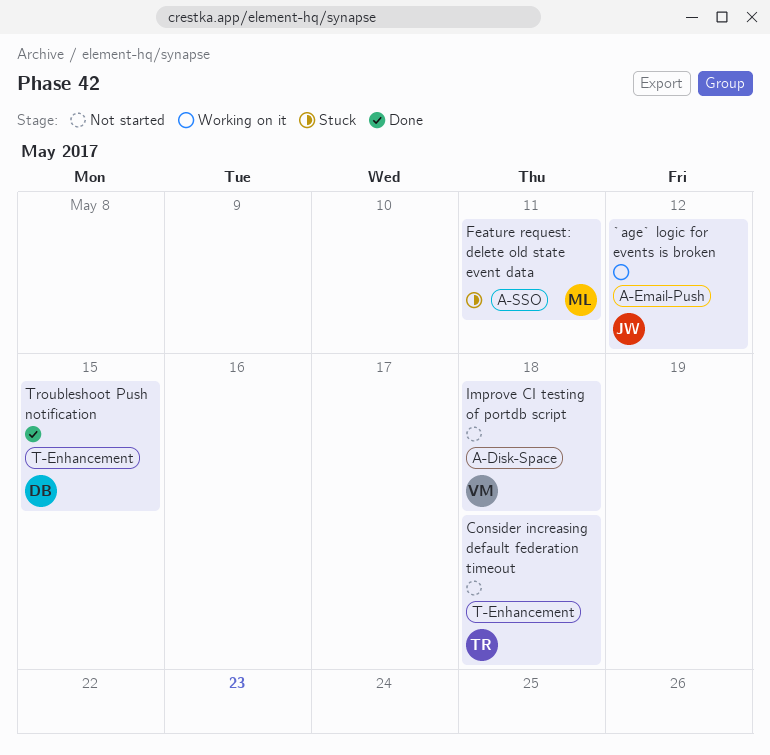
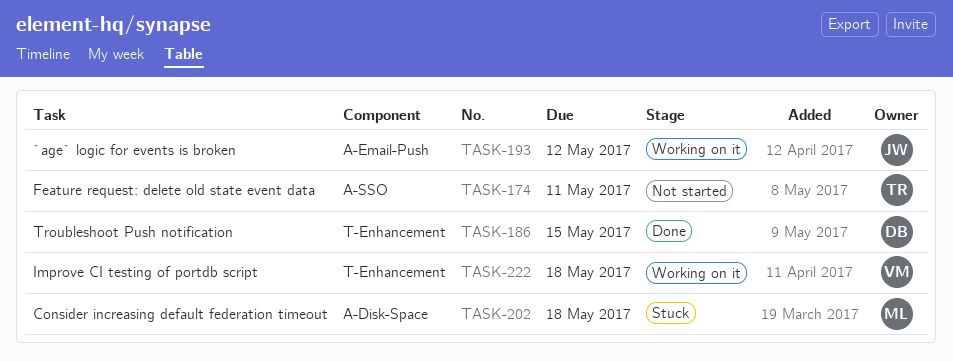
Consider increasing default federation timeout, status: Not started -> Stuck
Consider increasing default federation timeout, owner: TR -> ML
Consider increasing default federation timeout, label: T-Enhancement -> A-Disk-Space
Feature request: delete old state event data, status: Stuck -> Not started
Feature request: delete old state event data, owner: ML -> TR
Improve CI testing of portdb script, status: Not started -> Working on it
Improve CI testing of portdb script, label: A-Disk-Space -> T-Enhancement

